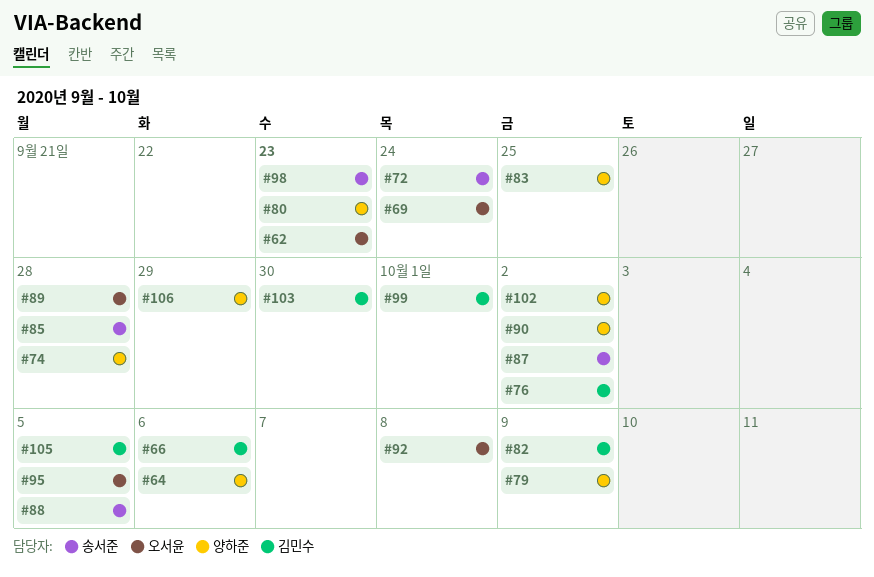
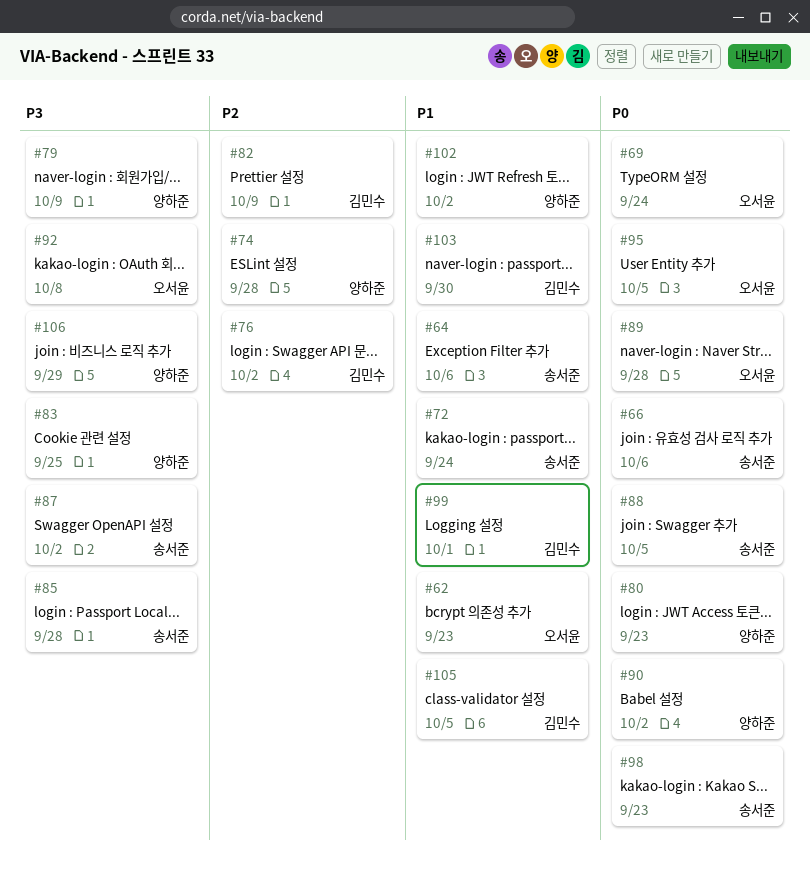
#64, owner: 양하준 -> 송서준
#66, owner: 김민수 -> 송서준

